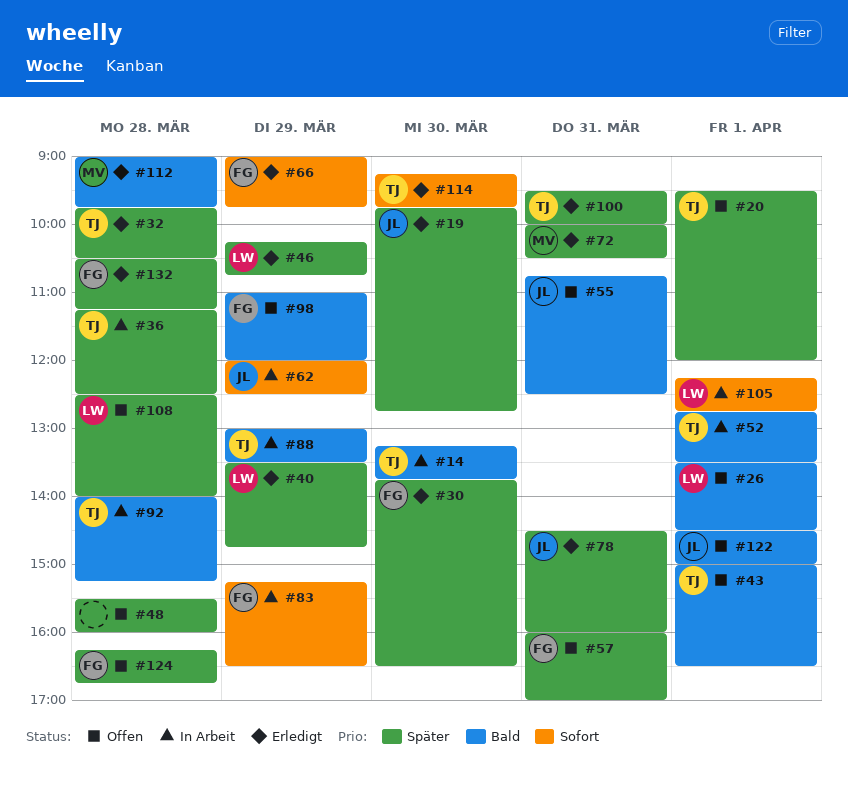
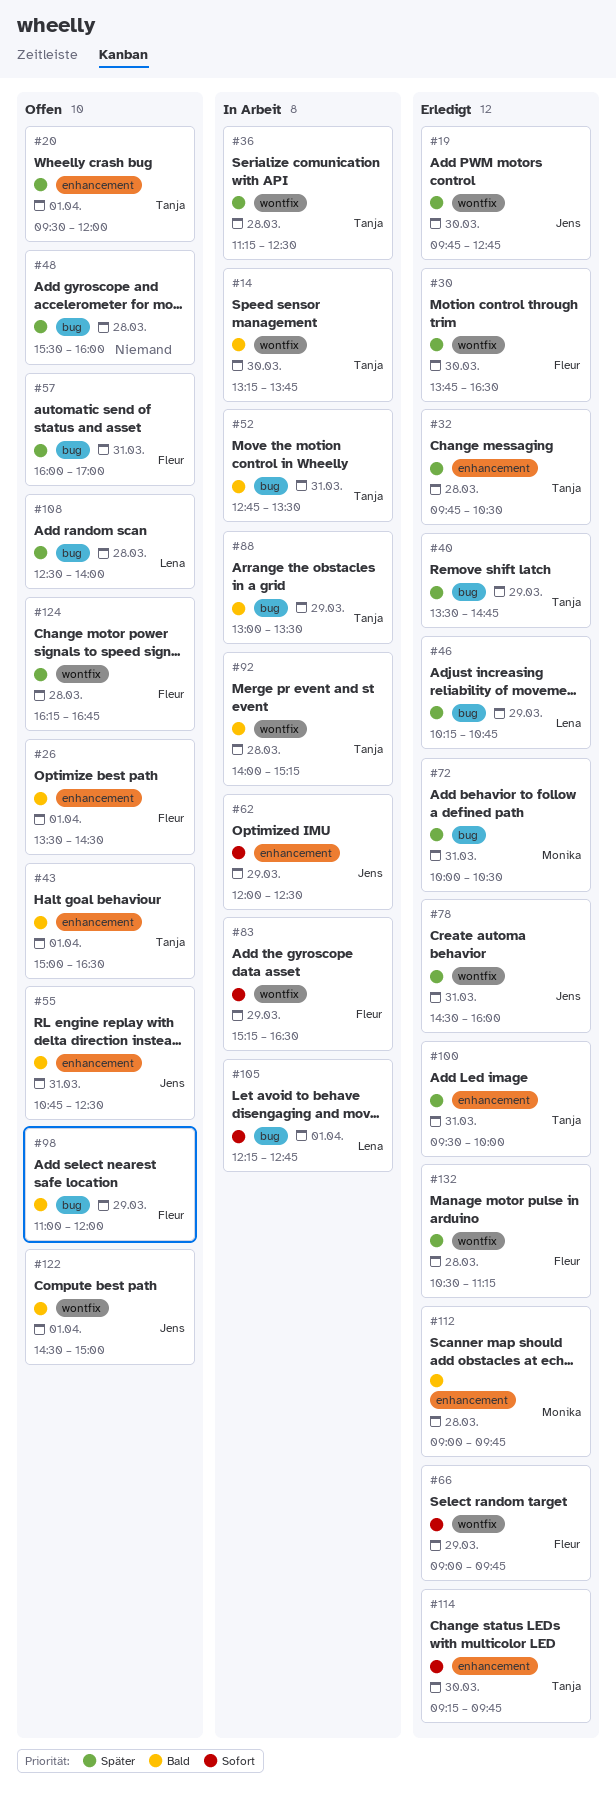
#26, owner: Lena -> Fleur
#40, owner: Lena -> Tanja
#52, day: Apr 1 -> Mar 31

